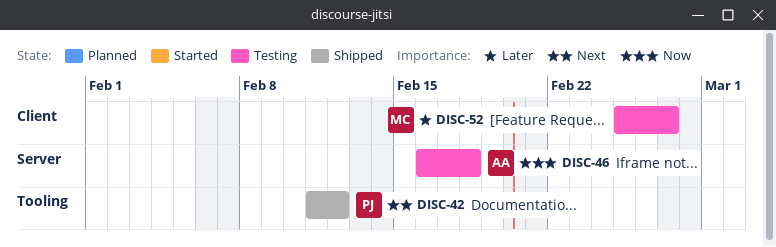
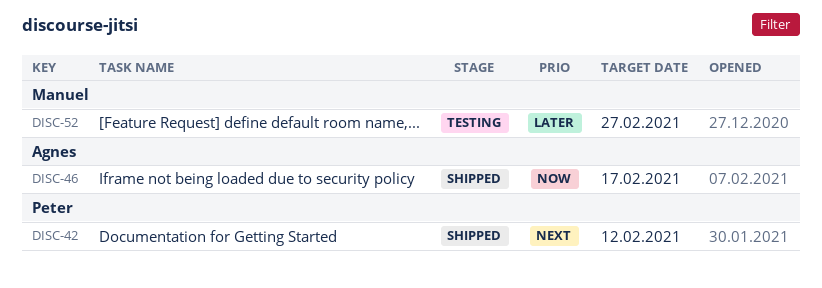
DISC-46, status: Testing -> Shipped
DISC-46, due: Feb 18 -> Feb 17

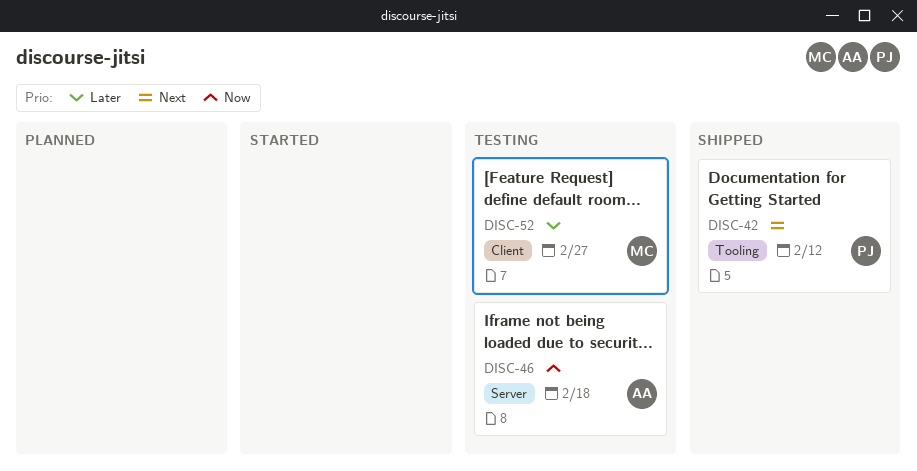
DISC-46, status: Shipped -> Testing
DISC-46, due: Feb 17 -> Feb 18

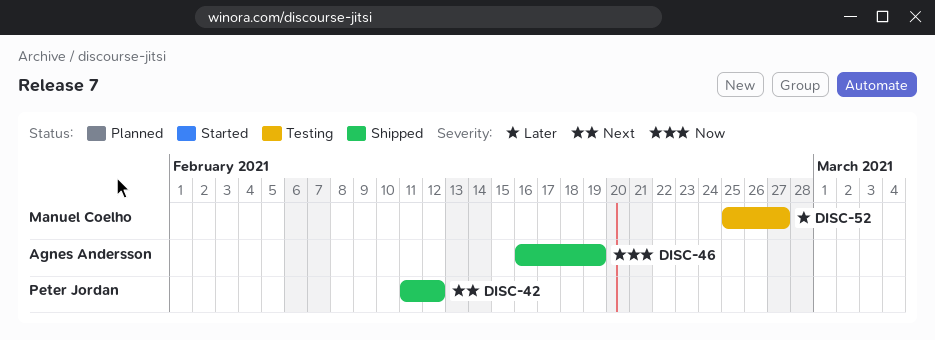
DISC-46, status: Testing -> Shipped
DISC-46, due: Feb 18 -> Feb 19

